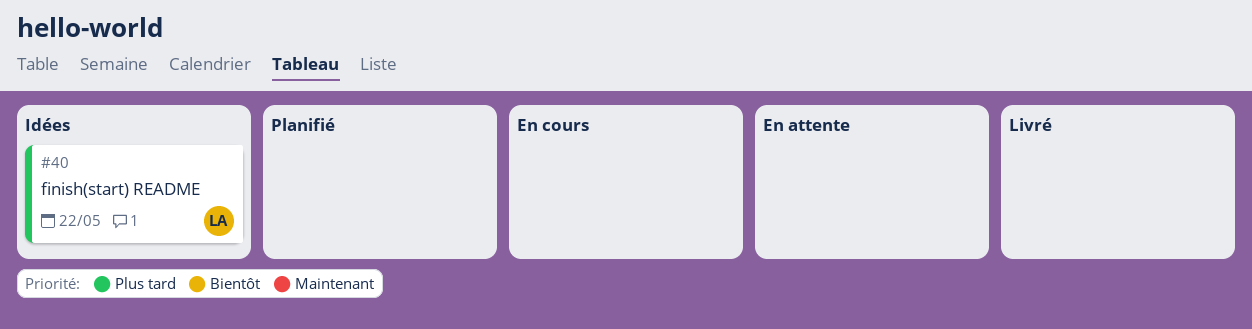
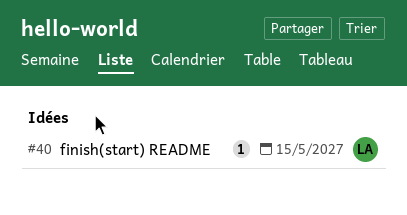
#40, due: May 22 -> May 15

